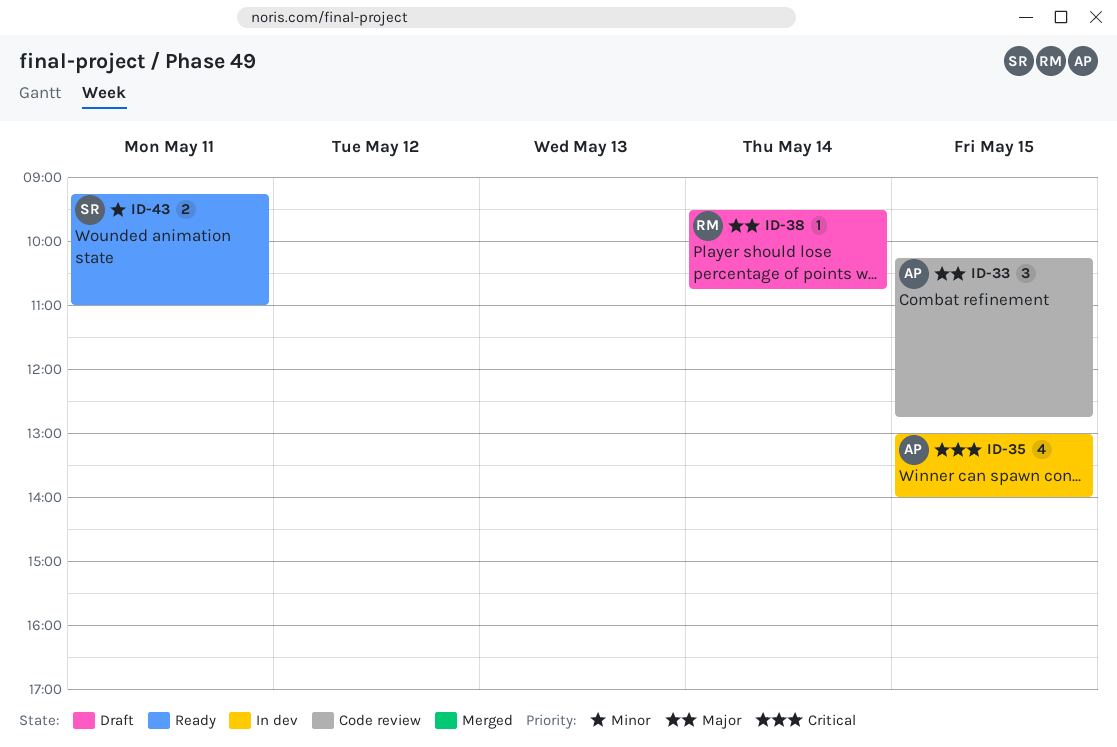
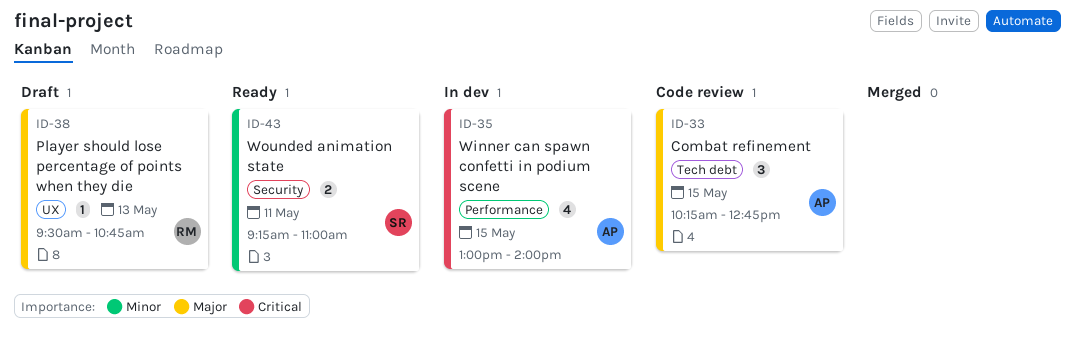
ID-38, day: May 14 -> May 13

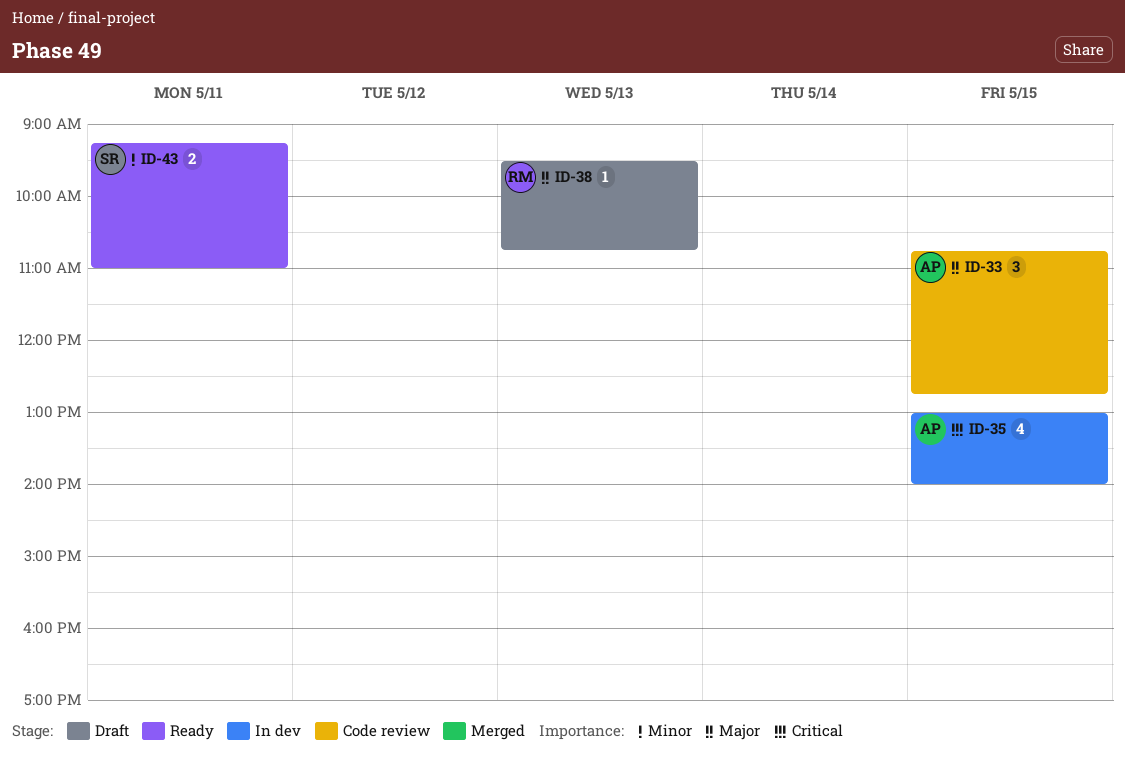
ID-33, begins: 10:15 -> 10:45

